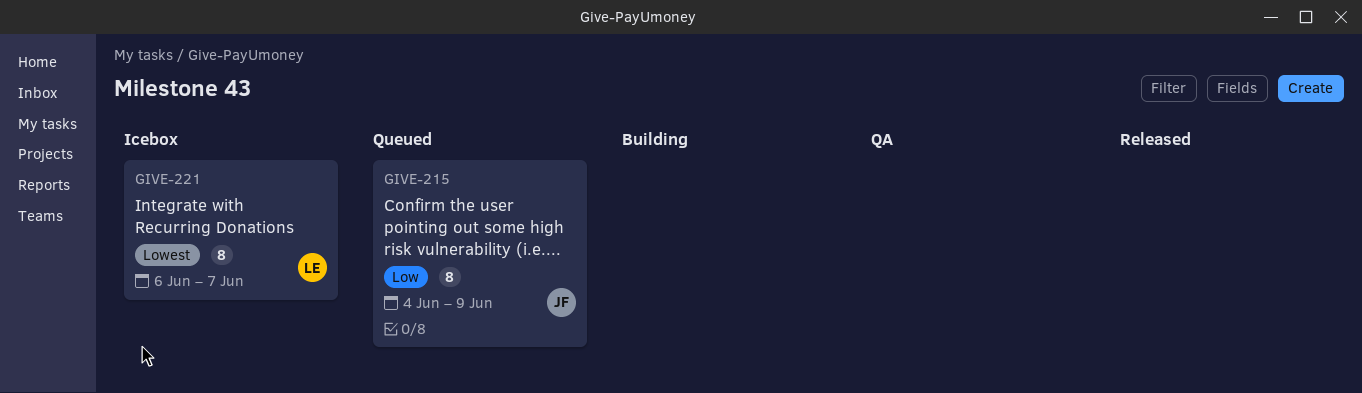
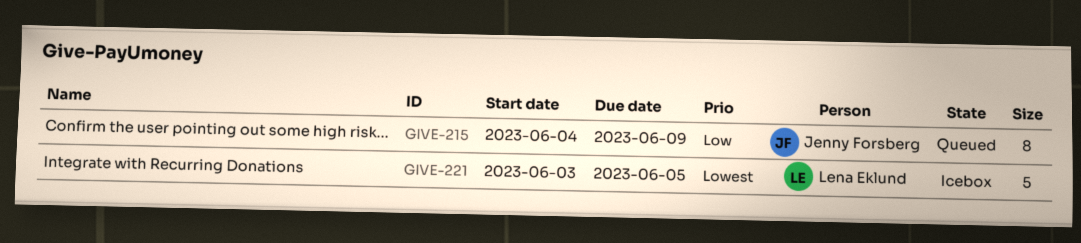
GIVE-221, estimate: 8 -> 5
GIVE-221, start: Jun 6 -> Jun 3
GIVE-221, due: Jun 7 -> Jun 5

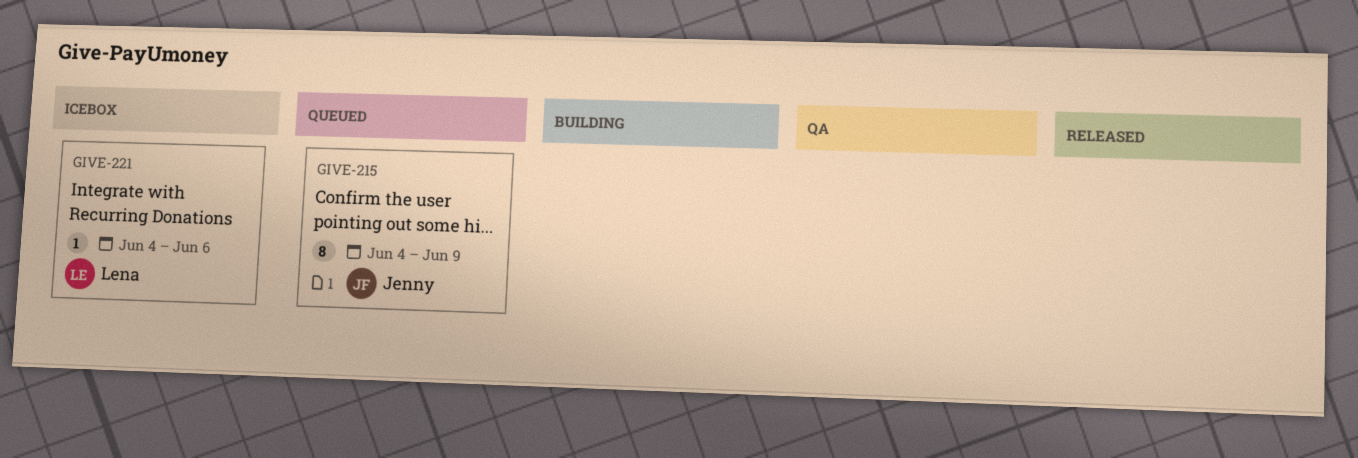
GIVE-221, estimate: 5 -> 1
GIVE-221, start: Jun 3 -> Jun 4
GIVE-221, due: Jun 5 -> Jun 6

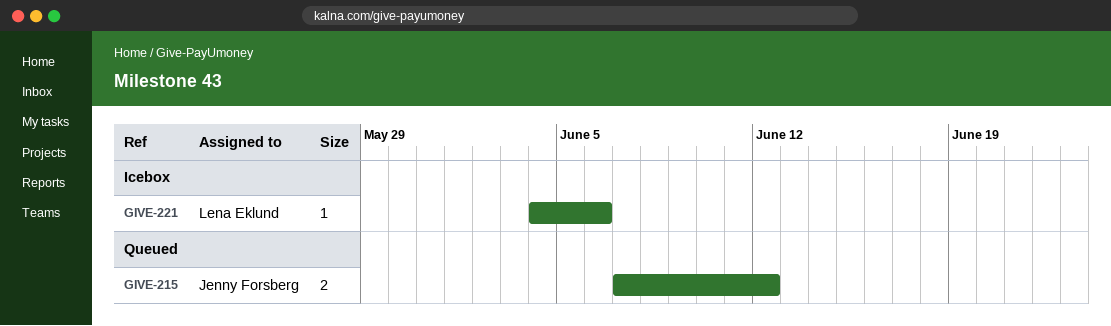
GIVE-215, estimate: 8 -> 2
GIVE-215, start: Jun 4 -> Jun 7
GIVE-215, due: Jun 9 -> Jun 12

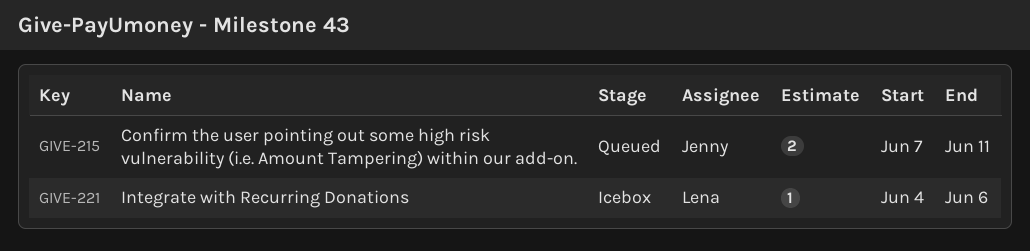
GIVE-215, due: Jun 12 -> Jun 11

